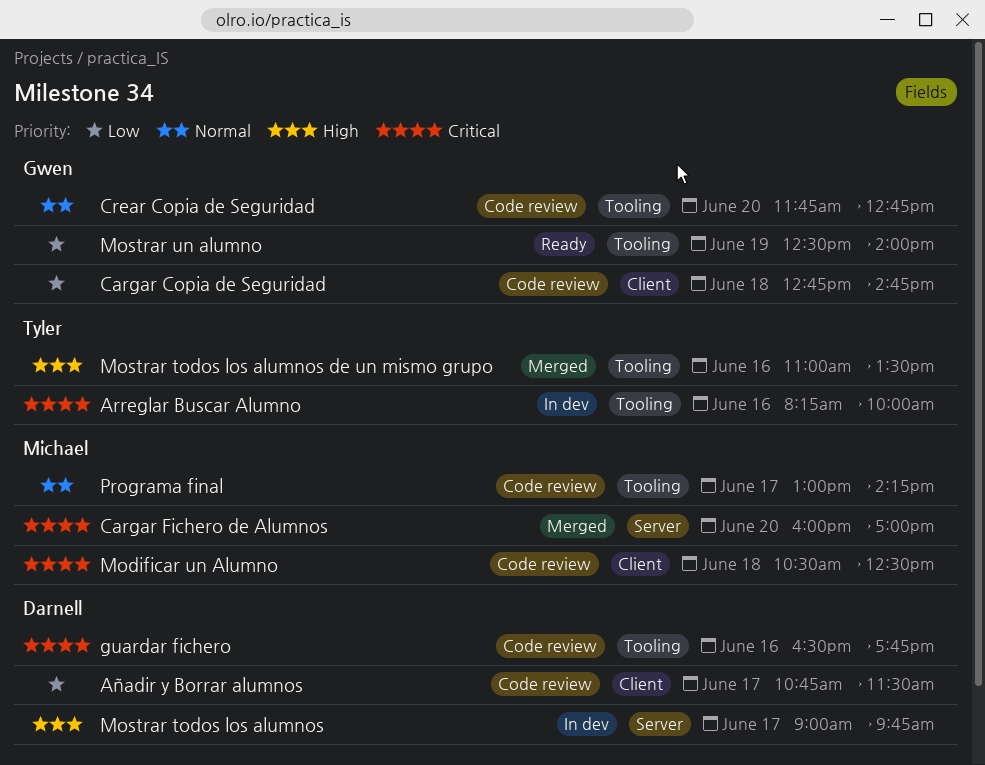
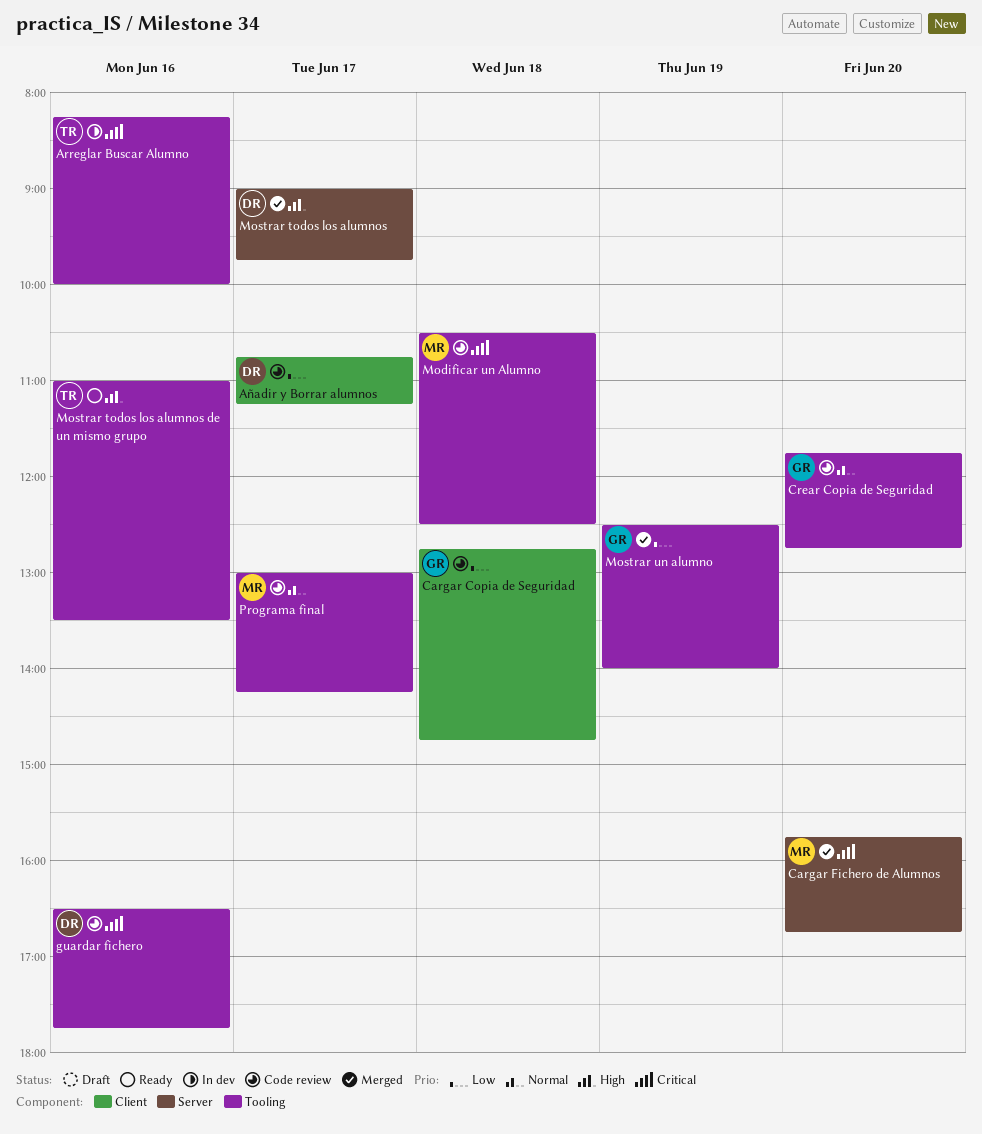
Añadir y Borrar alumnos, ends: 11:30 -> 11:15
Cargar Fichero de Alumnos, begins: 16:00 -> 15:45
Cargar Fichero de Alumnos, ends: 17:00 -> 16:45
Modificar un Alumno, label: Client -> Tooling
Mostrar todos los alumnos, status: In dev -> Merged
Mostrar todos los alumnos de un mismo grupo, status: Merged -> Ready
Mostrar un alumno, status: Ready -> Merged

